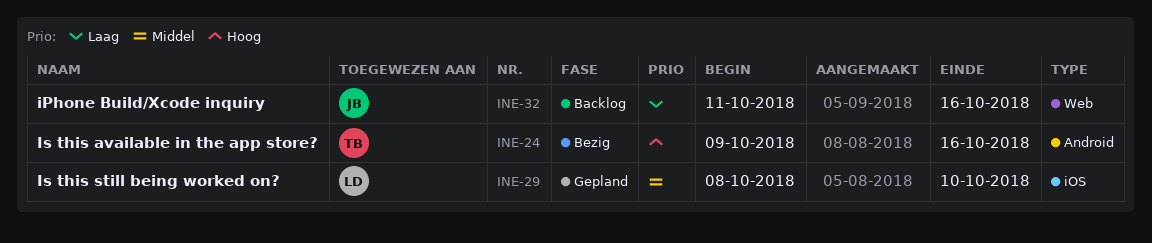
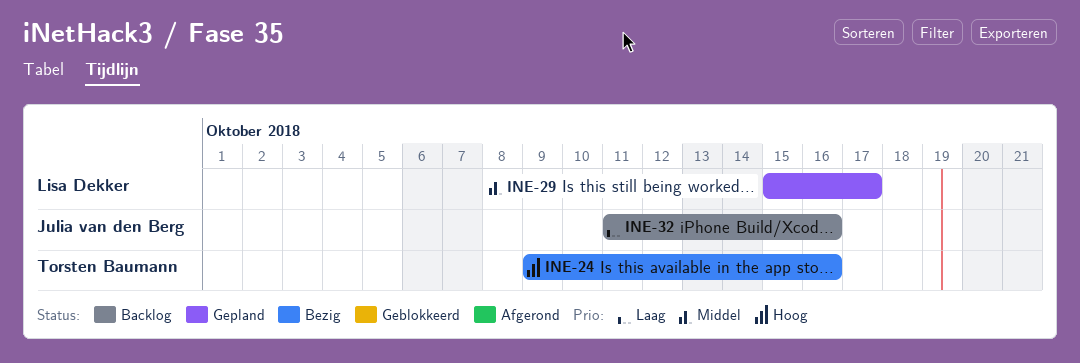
INE-29, start: Oct 8 -> Oct 15
INE-29, due: Oct 10 -> Oct 17

